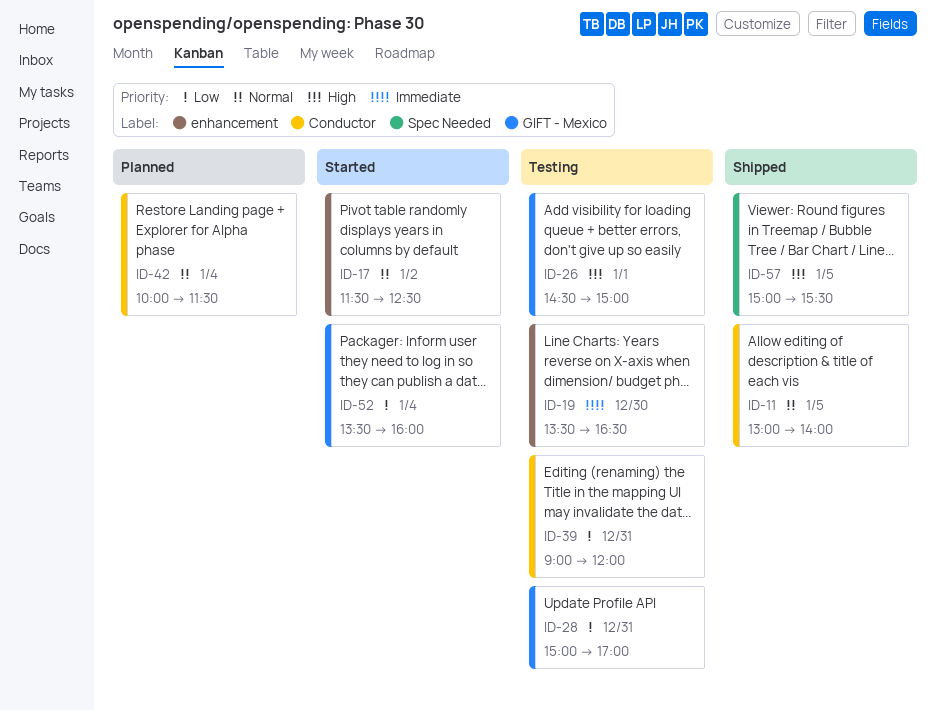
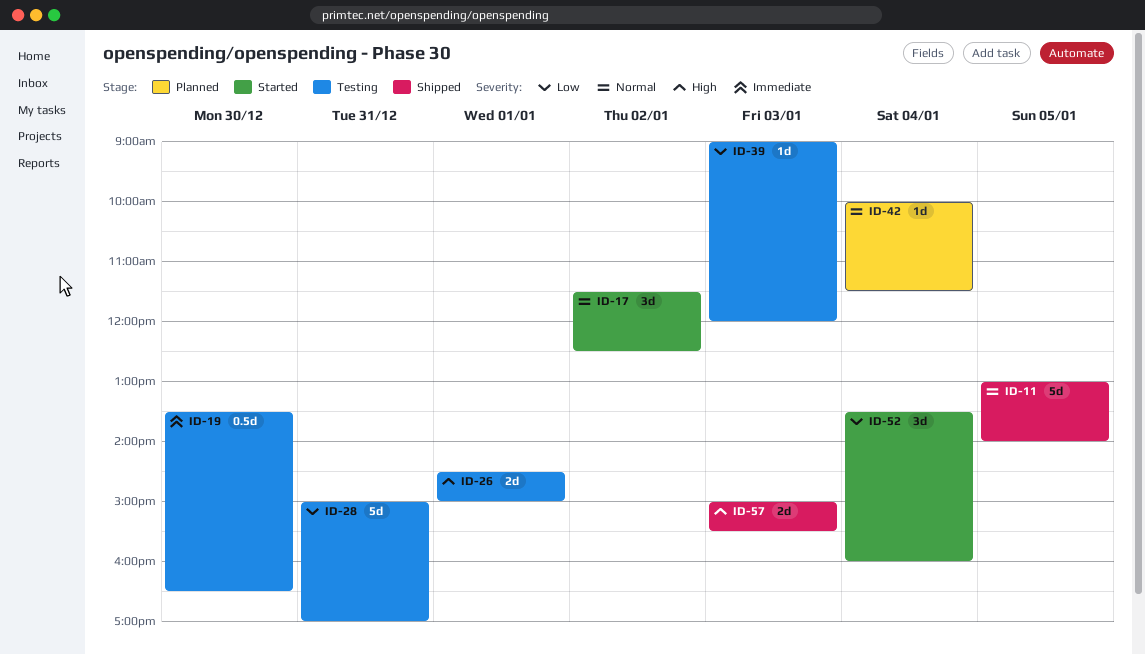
ID-39, day: Dec 31 -> Jan 3
ID-57, day: Jan 5 -> Jan 3

